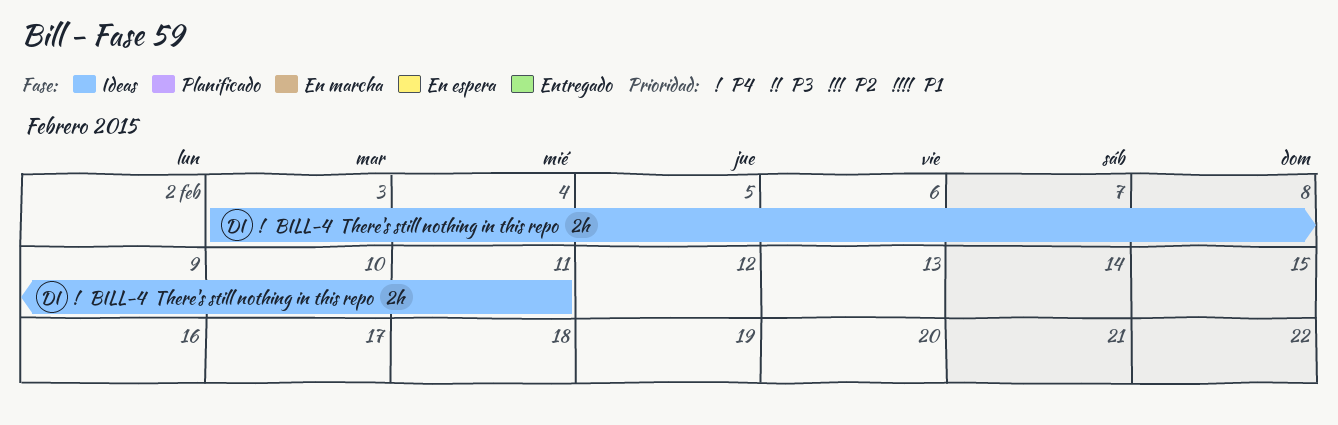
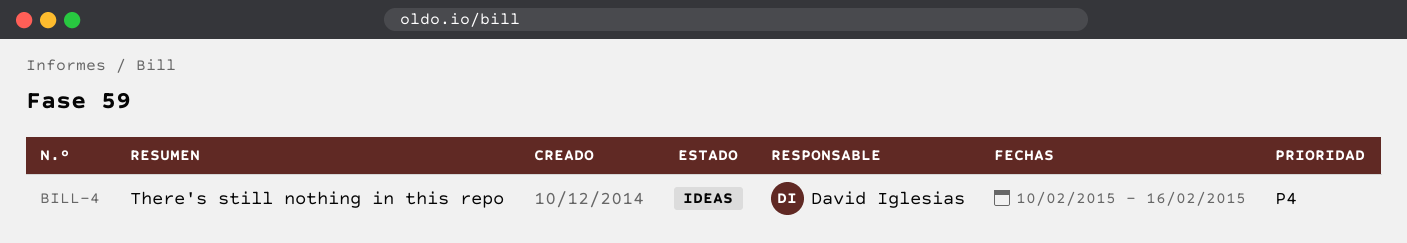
BILL-4, start: Feb 3 -> Feb 10
BILL-4, due: Feb 11 -> Feb 16

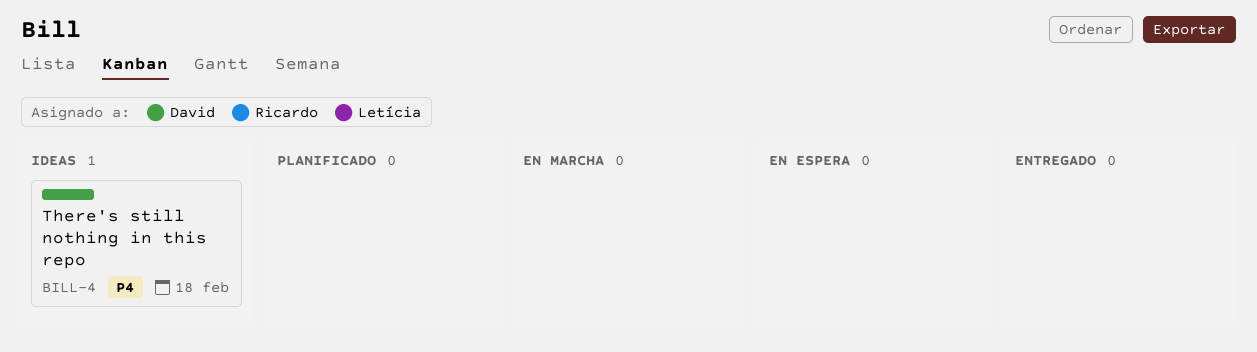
BILL-4, due: Feb 16 -> Feb 18

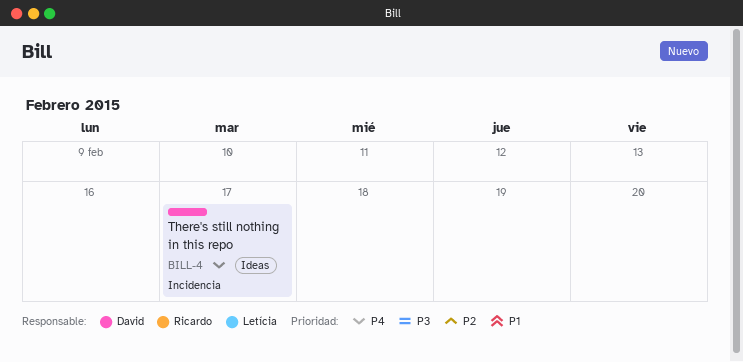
BILL-4, due: Feb 18 -> Feb 17

